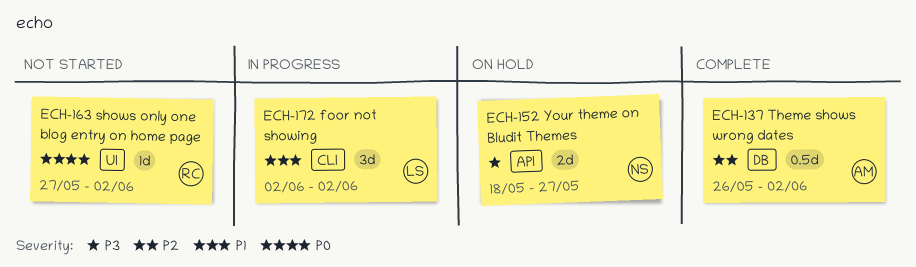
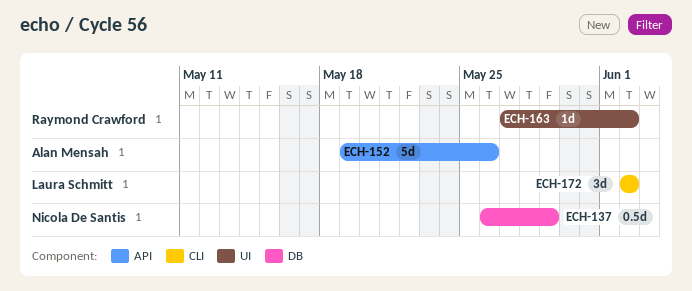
ECH-137, owner: Alan Mensah -> Nicola De Santis
ECH-137, due: Jun 2 -> May 29
ECH-152, owner: Nicola De Santis -> Alan Mensah
ECH-152, estimate: 2d -> 5d
ECH-152, start: May 18 -> May 19
ECH-152, due: May 27 -> May 26

